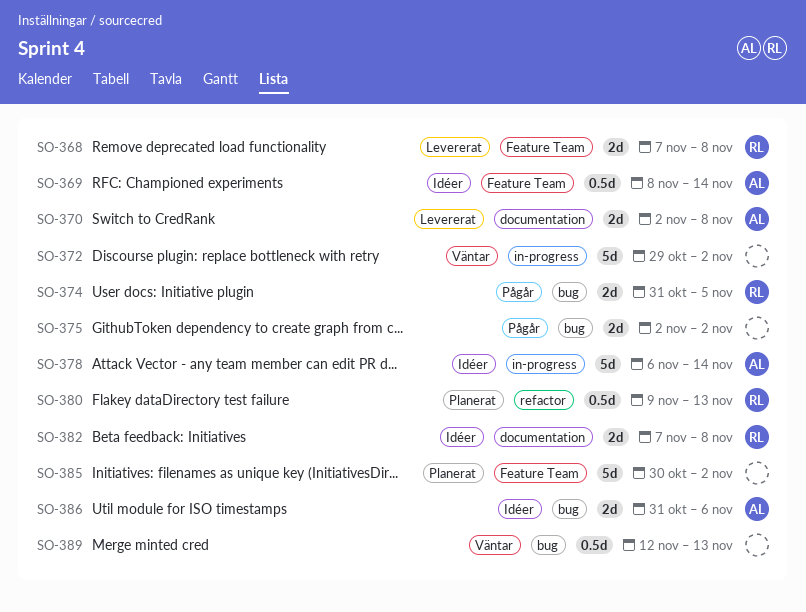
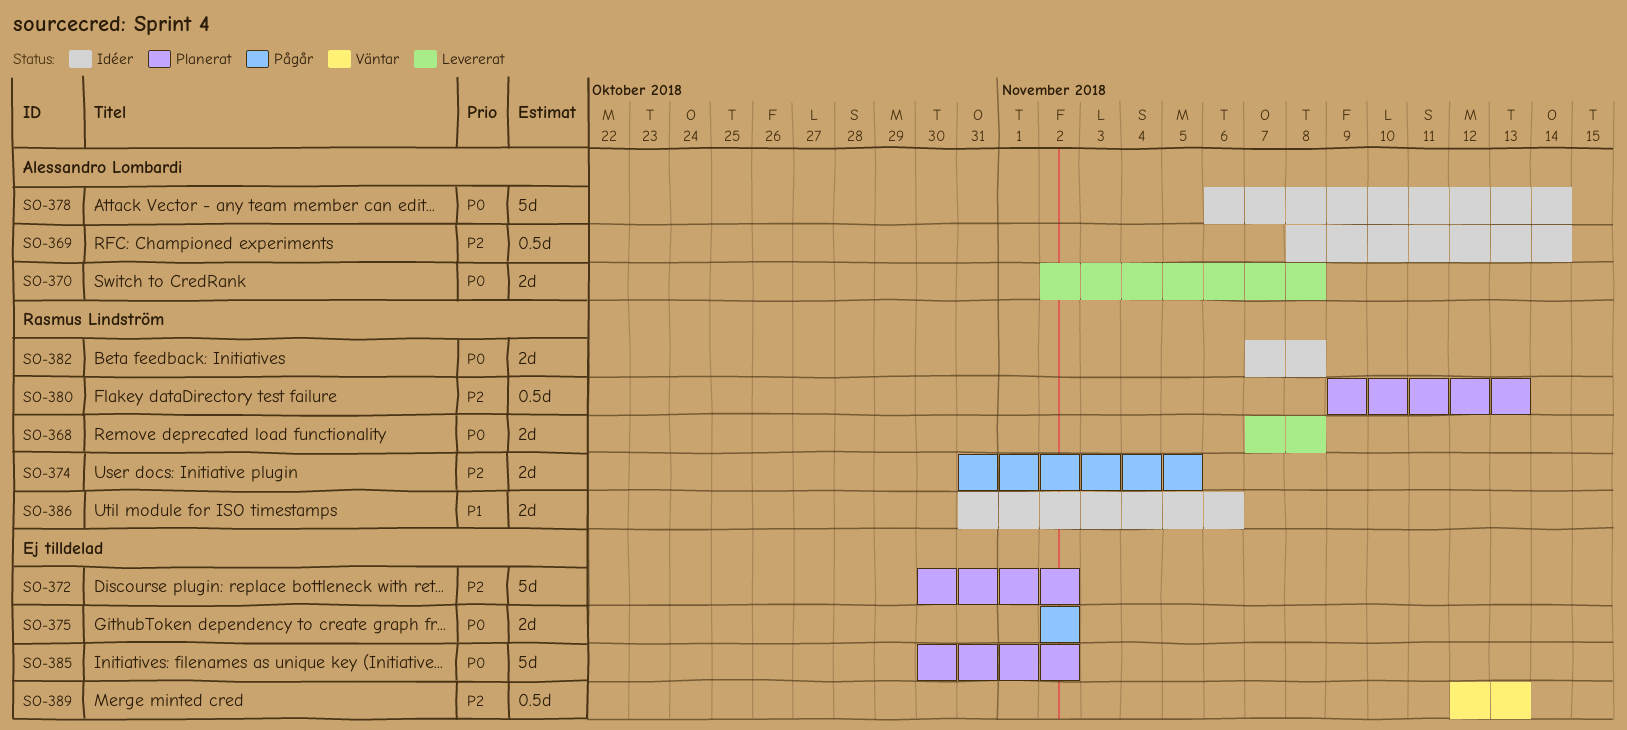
SO-372, status: Väntar -> Planerat
SO-372, start: Oct 29 -> Oct 30
SO-386, owner: Alessandro Lombardi -> Rasmus Lindström

